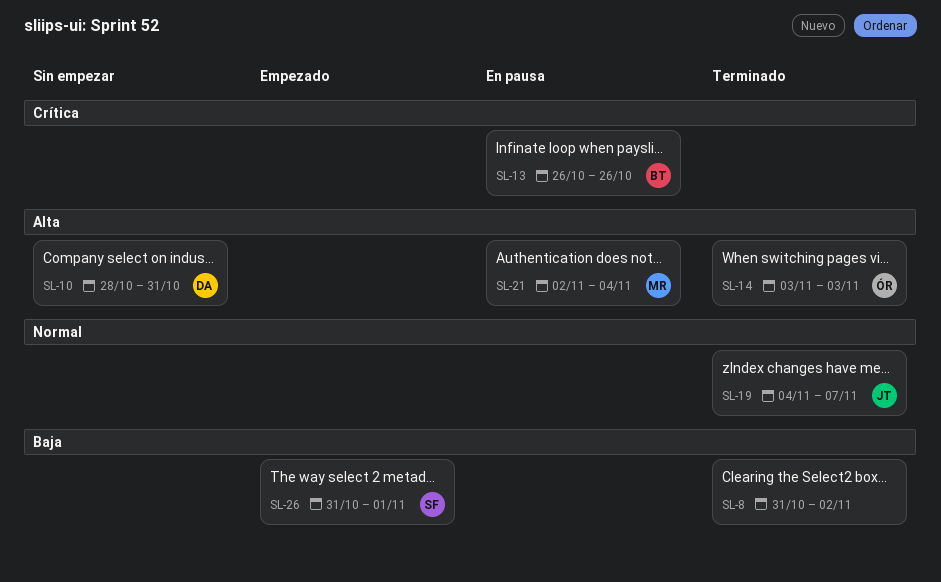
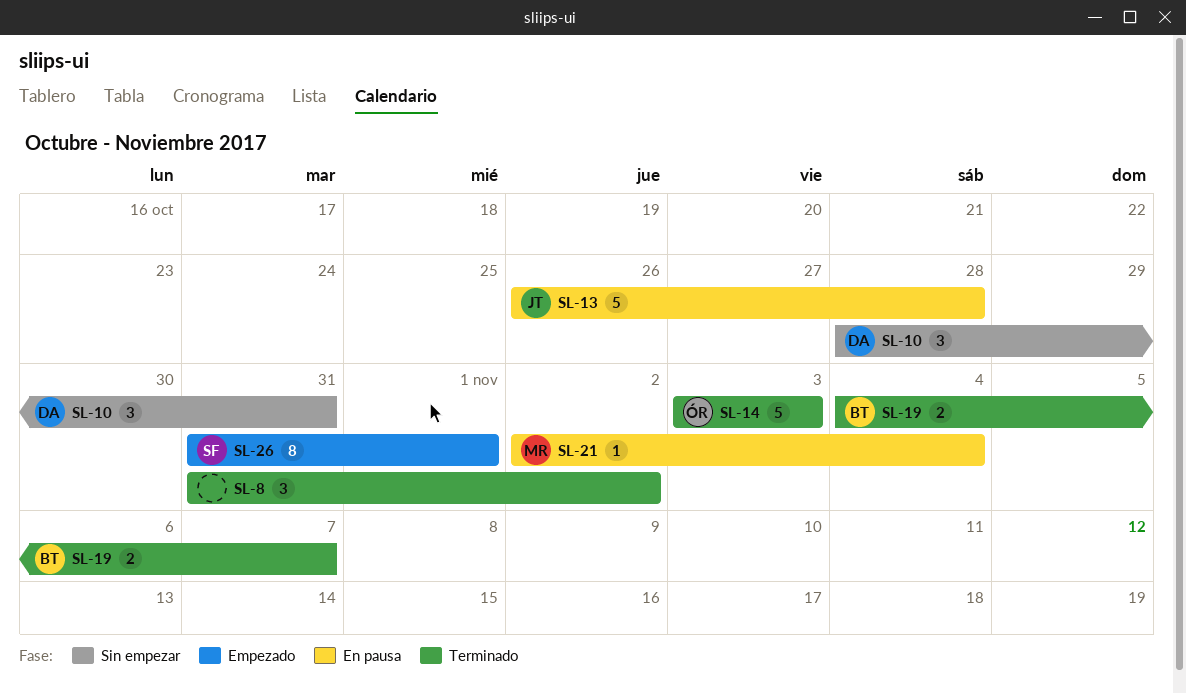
SL-13, owner: BT -> JT
SL-13, due: Oct 26 -> Oct 28
SL-19, owner: JT -> BT

